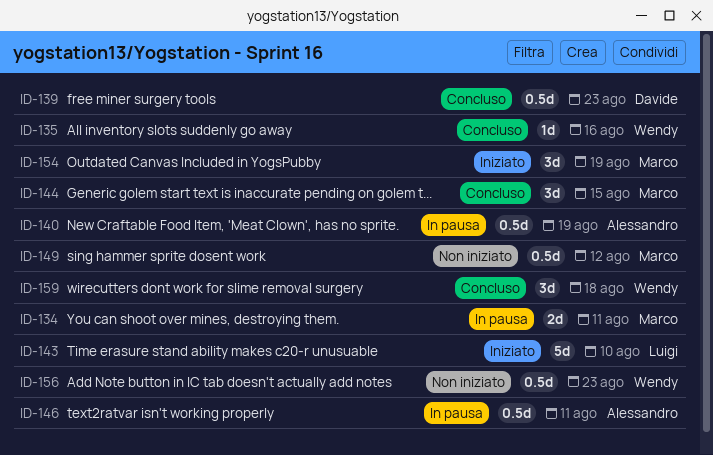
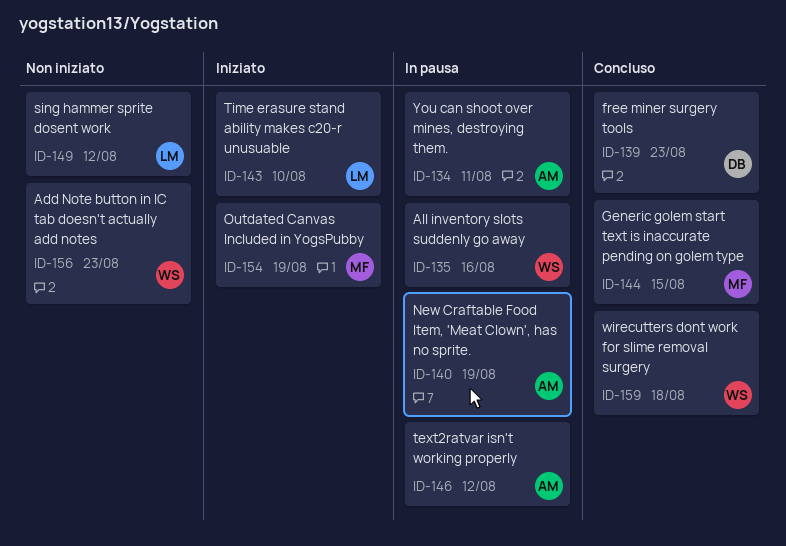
ID-134, owner: Marco -> Alessandro
ID-135, status: Concluso -> In pausa
ID-146, due: Aug 11 -> Aug 12
ID-149, owner: Marco -> Luigi

